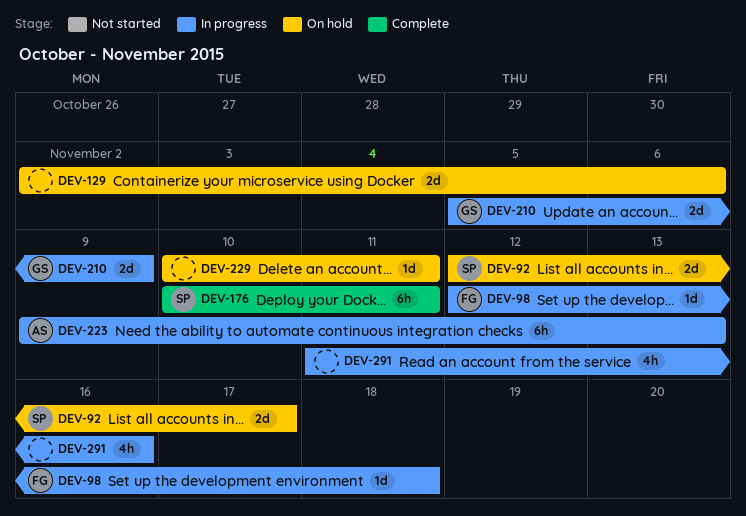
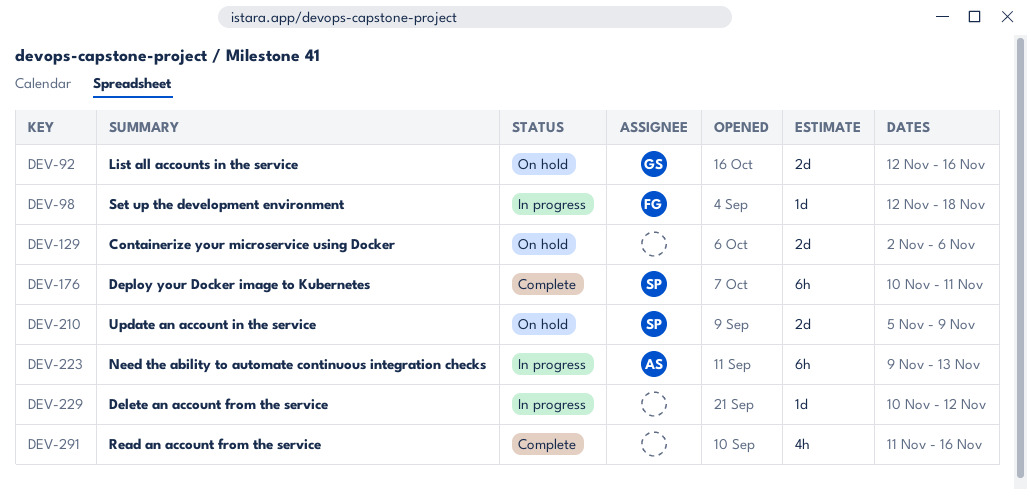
DEV-92, owner: SP -> GS
DEV-92, due: Nov 17 -> Nov 16
DEV-210, status: In progress -> On hold
DEV-210, owner: GS -> SP
DEV-229, status: On hold -> In progress
DEV-229, due: Nov 11 -> Nov 12
DEV-291, status: In progress -> Complete

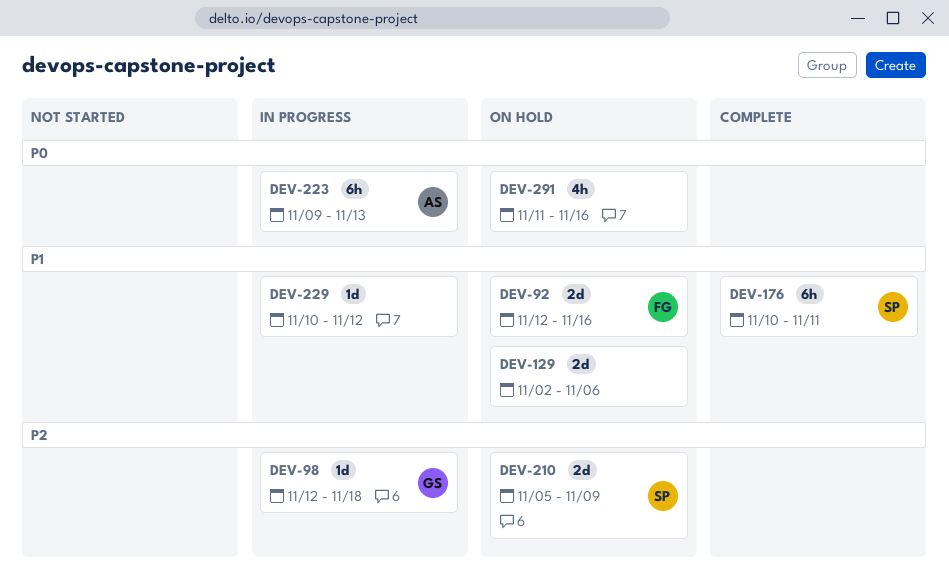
DEV-92, owner: GS -> FG
DEV-98, owner: FG -> GS
DEV-291, status: Complete -> On hold

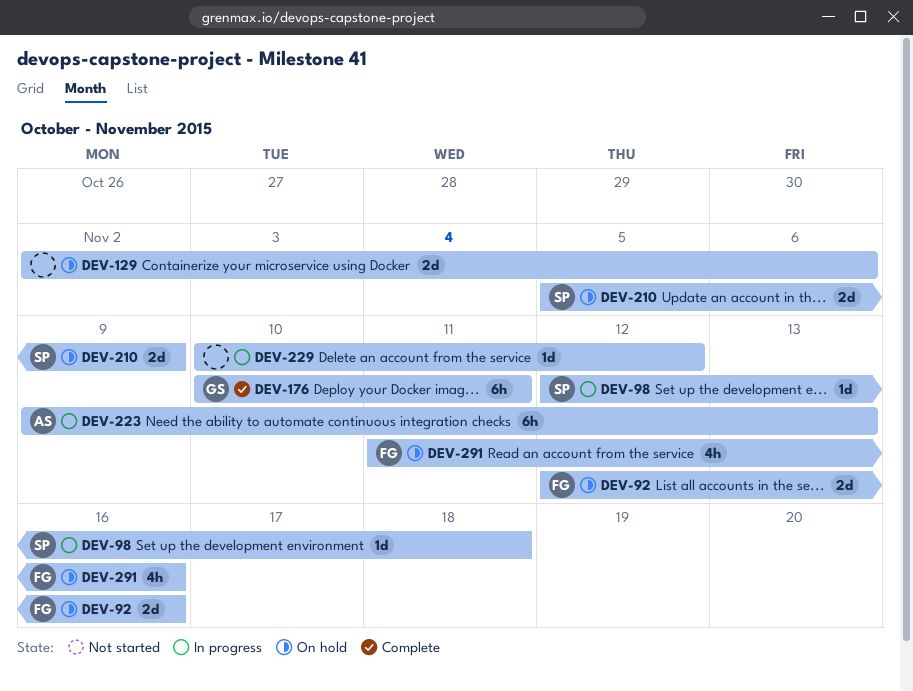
DEV-98, owner: GS -> SP
DEV-176, owner: SP -> GS
DEV-291, owner: none -> FG

